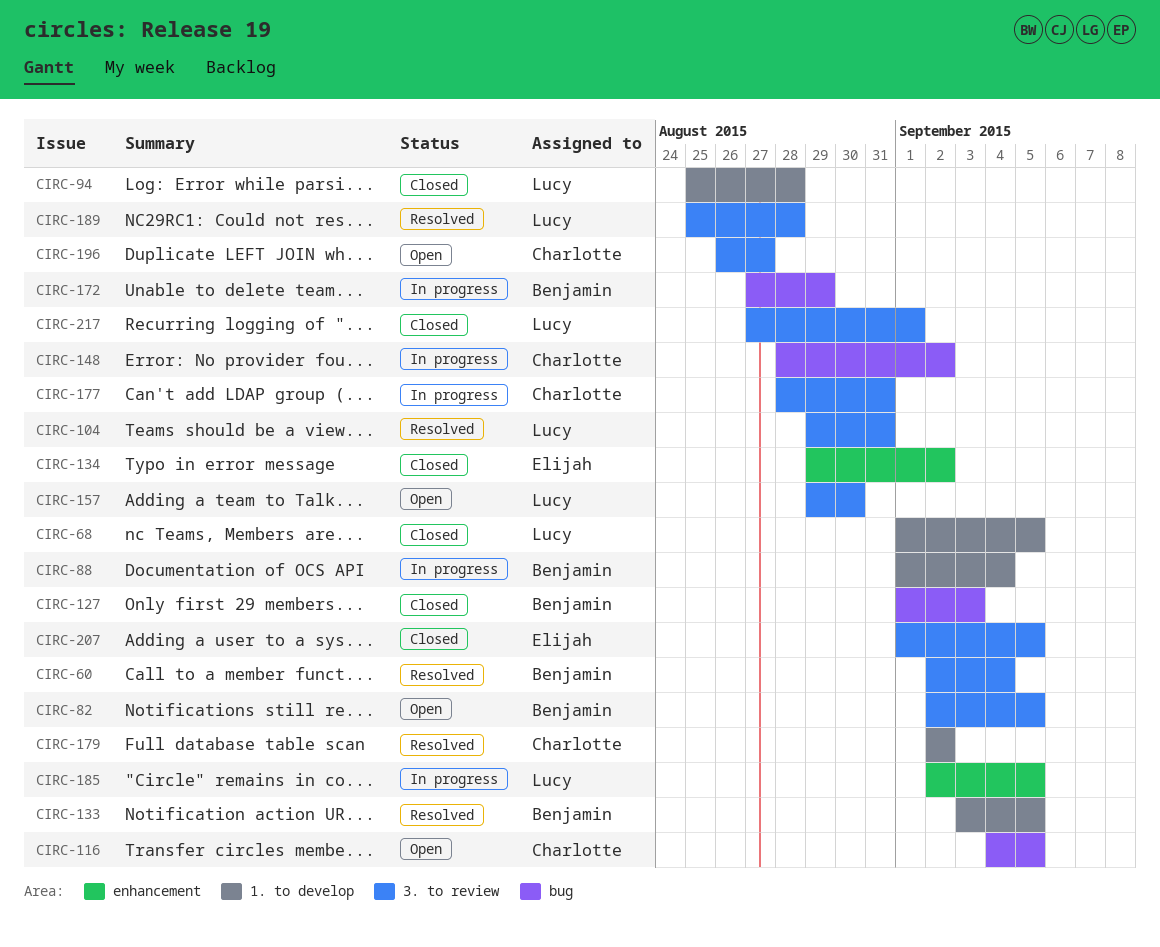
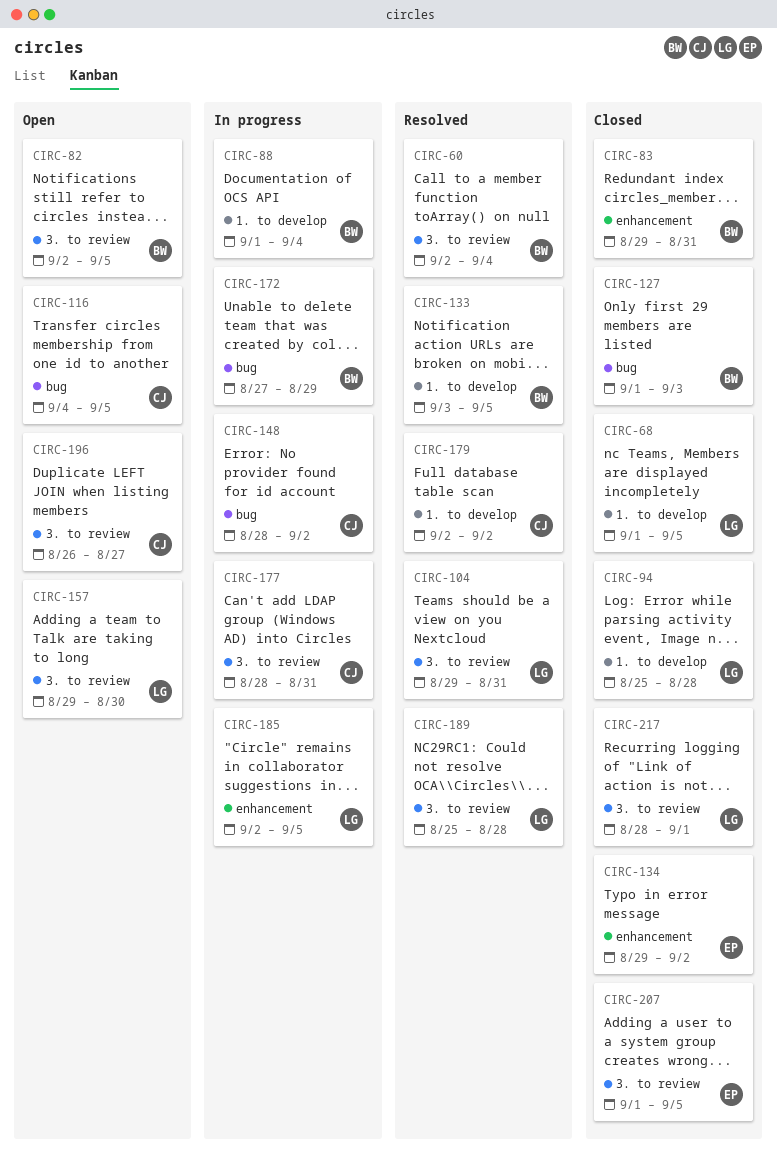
CIRC-83: none -> present
CIRC-217, start: Aug 27 -> Aug 28

